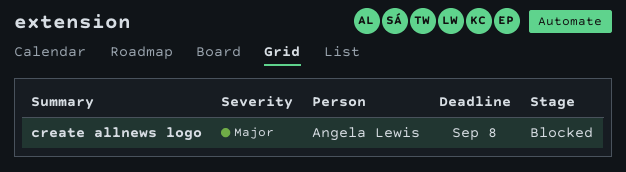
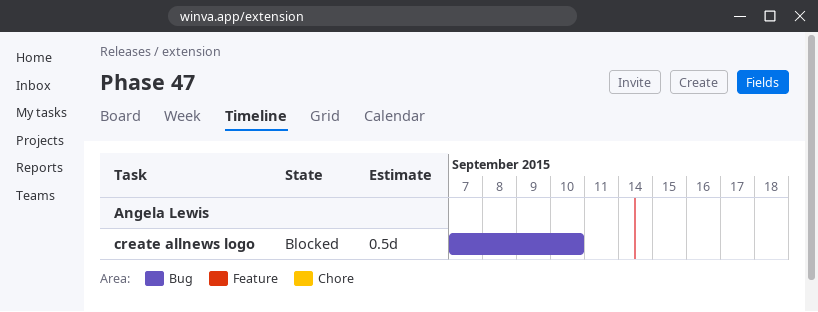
create allnews logo, due: Sep 8 -> Sep 10

